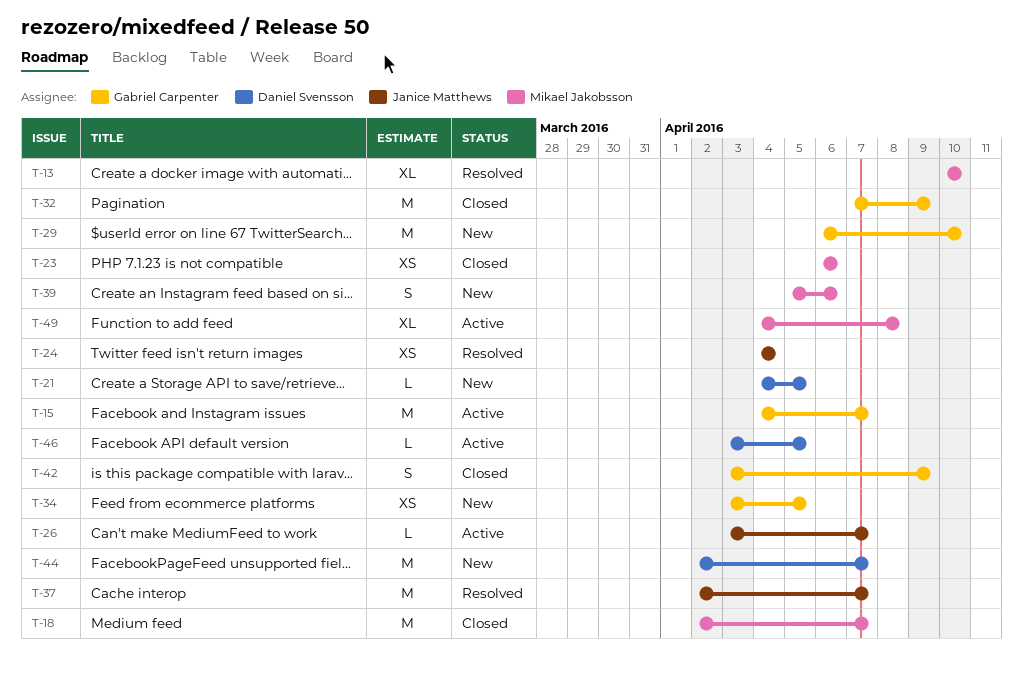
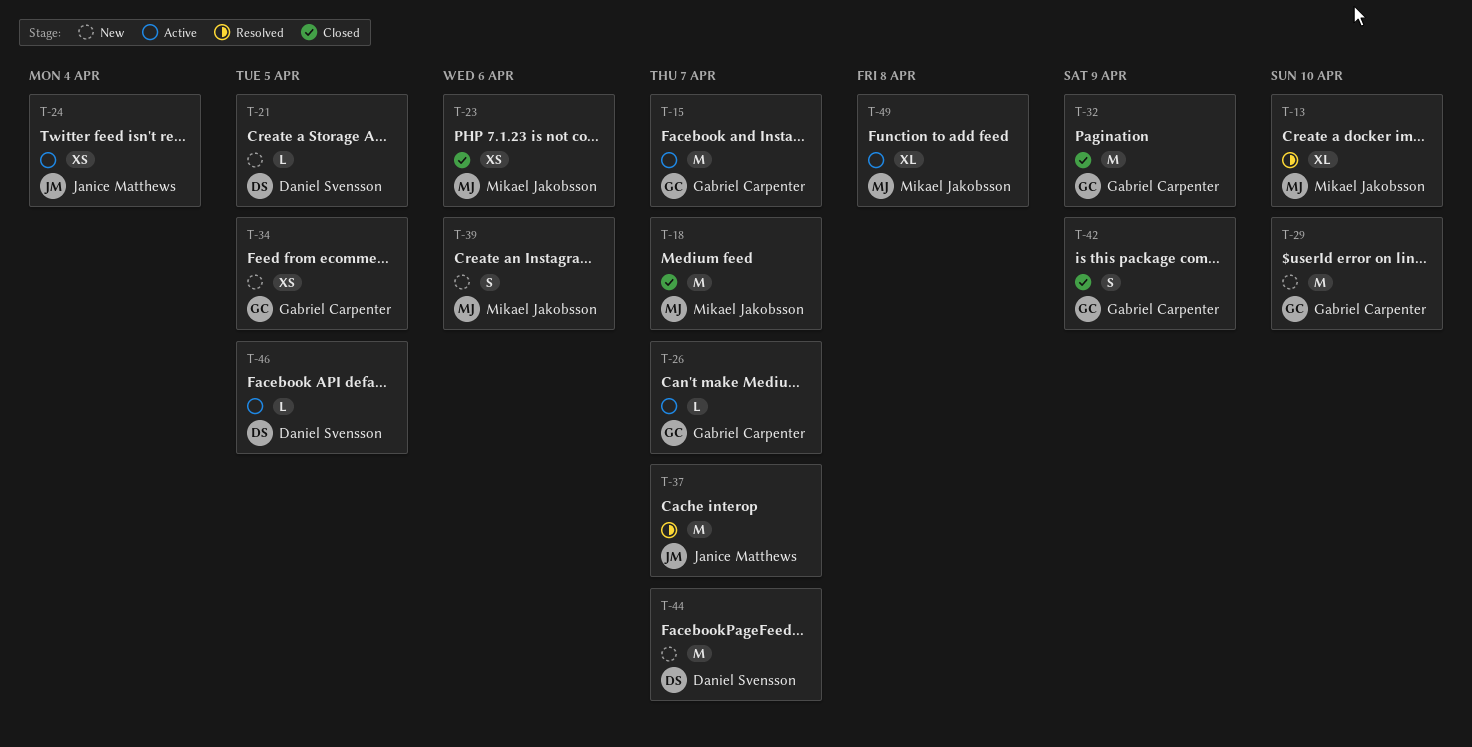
T-24, status: Resolved -> Active
T-26, owner: Janice Matthews -> Gabriel Carpenter

